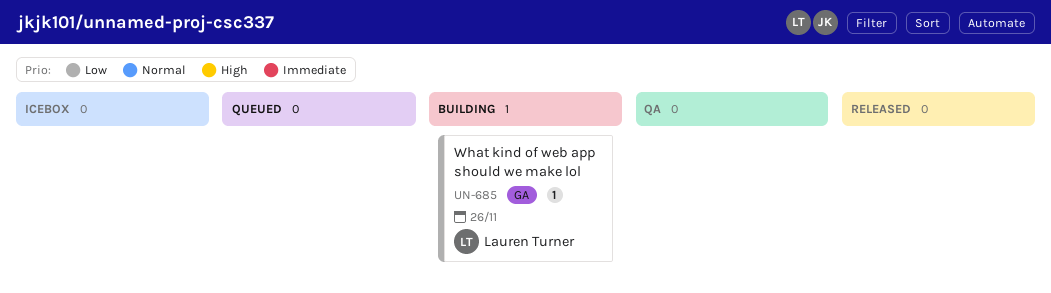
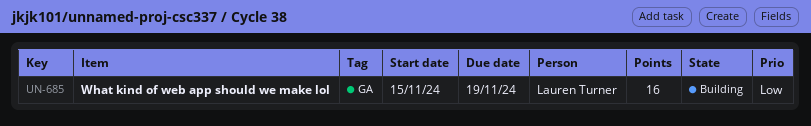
UN-685, estimate: 1 -> 16
UN-685, due: Nov 26 -> Nov 19

